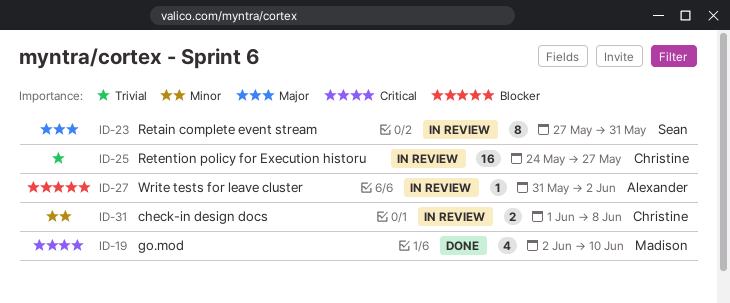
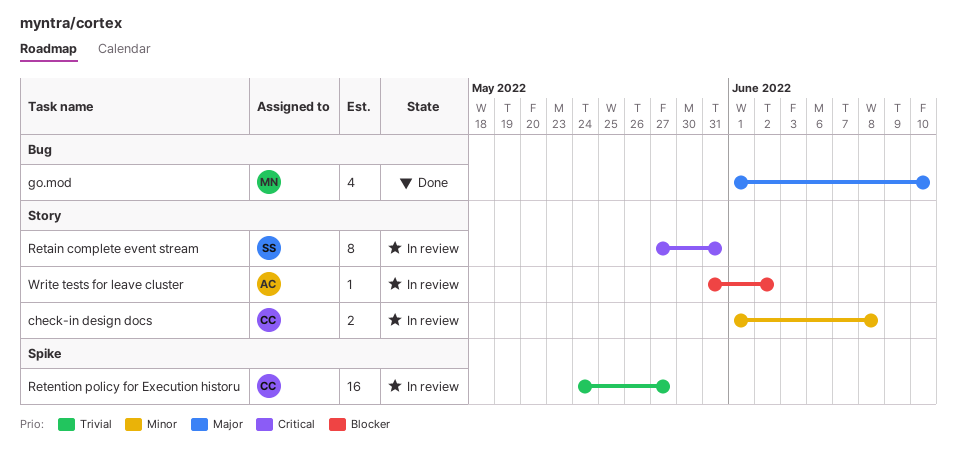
go.mod, priority: Critical -> Major
go.mod, start: Jun 2 -> Jun 1
Retain complete event stream, priority: Major -> Critical

